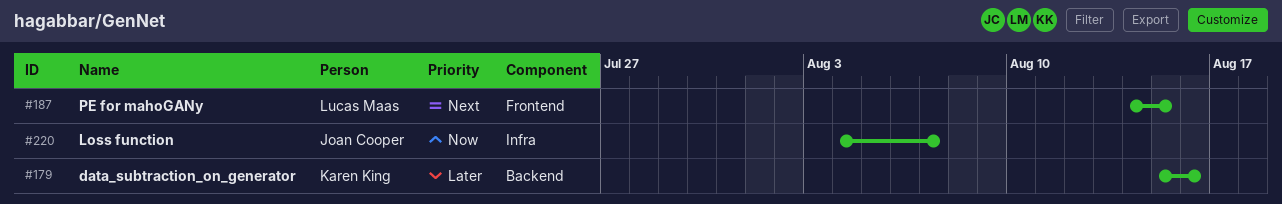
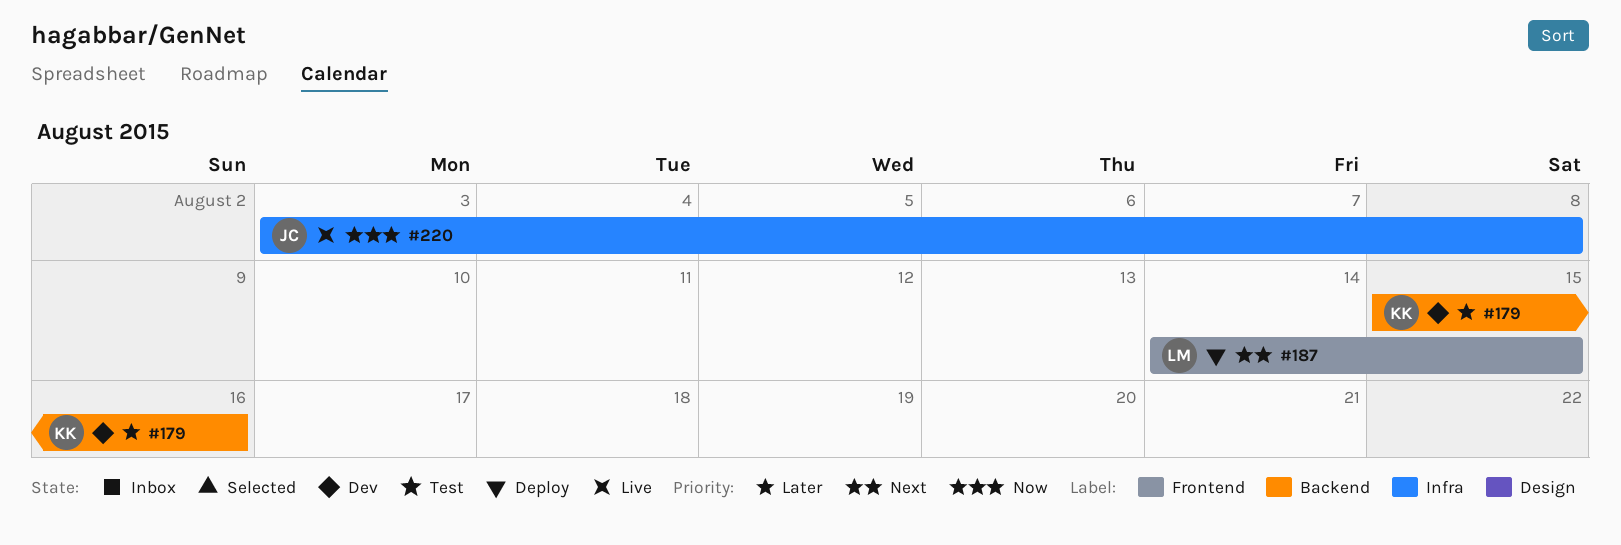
#220, start: Aug 4 -> Aug 3
#220, due: Aug 7 -> Aug 8

